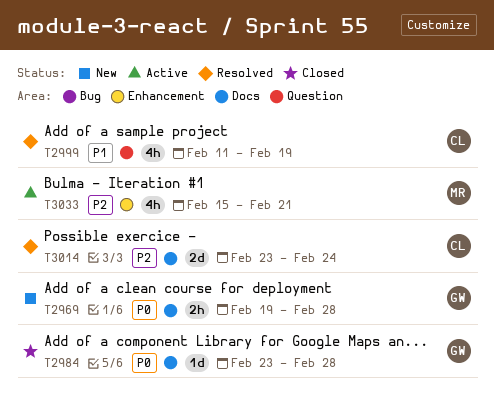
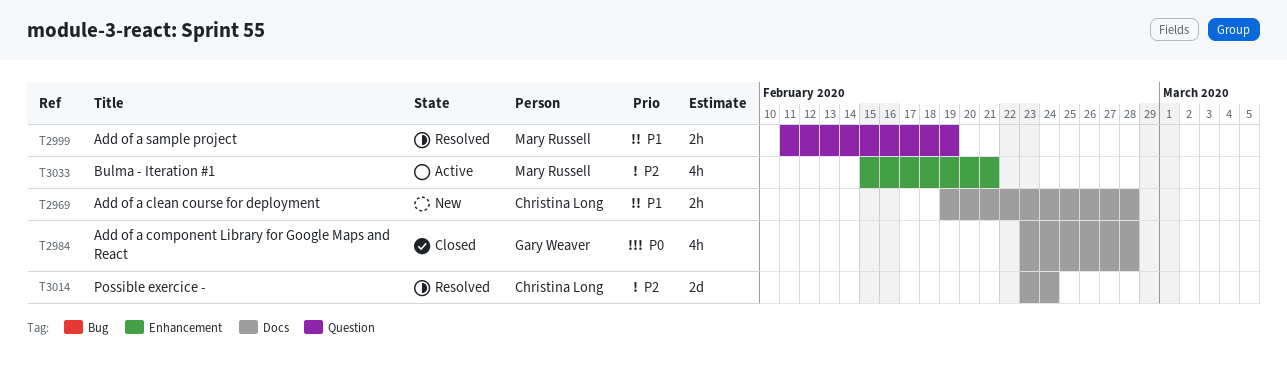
T2969, owner: Gary Weaver -> Christina Long
T2969, priority: P0 -> P1
T2984, estimate: 1d -> 4h
T2999, owner: Christina Long -> Mary Russell
T2999, estimate: 4h -> 2h

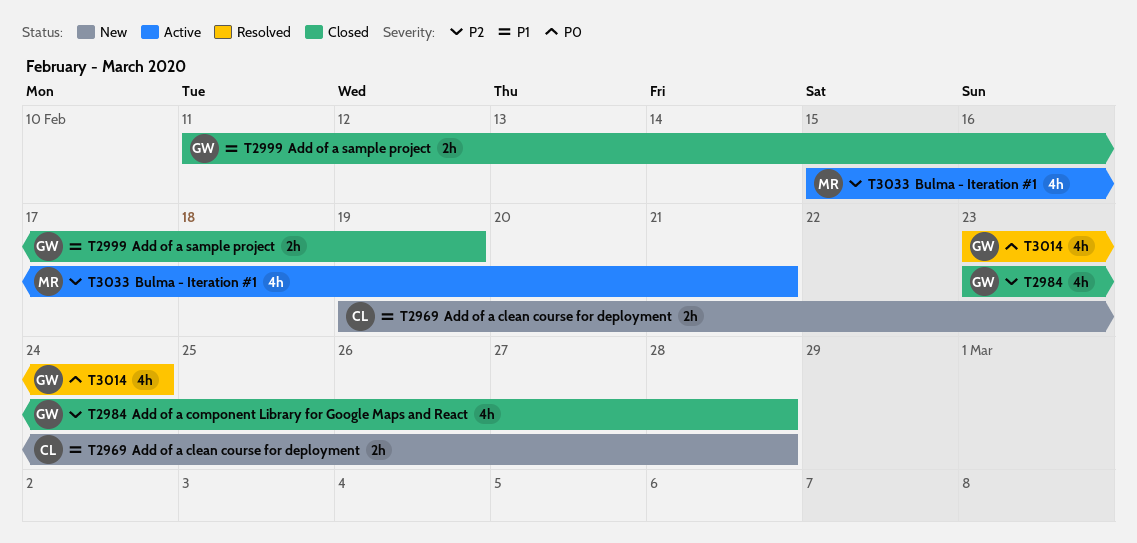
T2984, priority: P0 -> P2
T2999, status: Resolved -> Closed
T2999, owner: Mary Russell -> Gary Weaver
T3014, owner: Christina Long -> Gary Weaver
T3014, priority: P2 -> P0
T3014, estimate: 2d -> 4h

